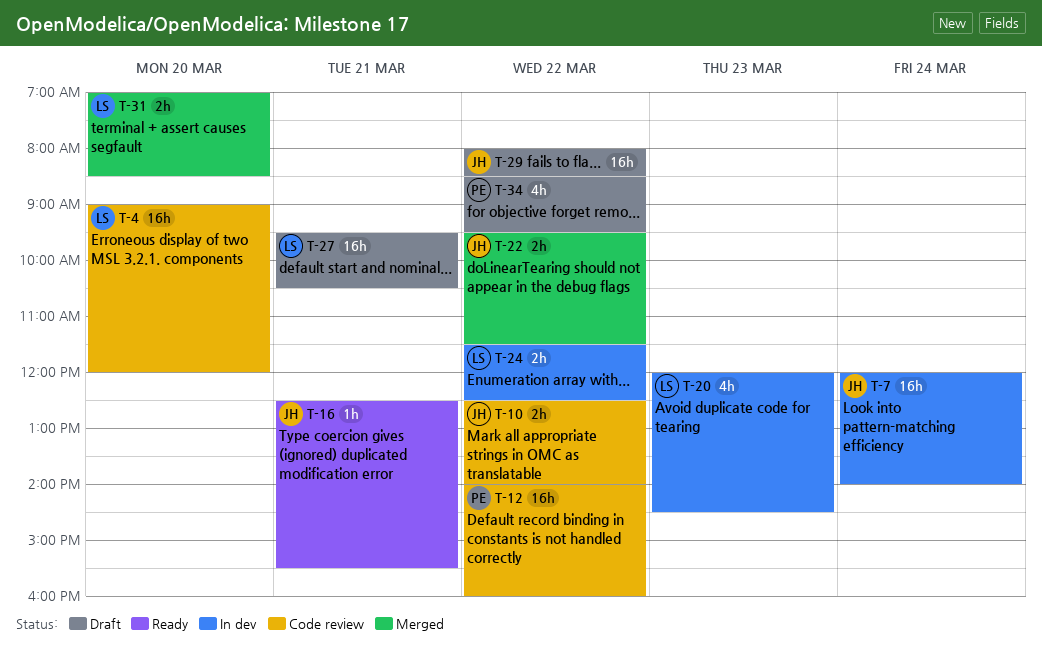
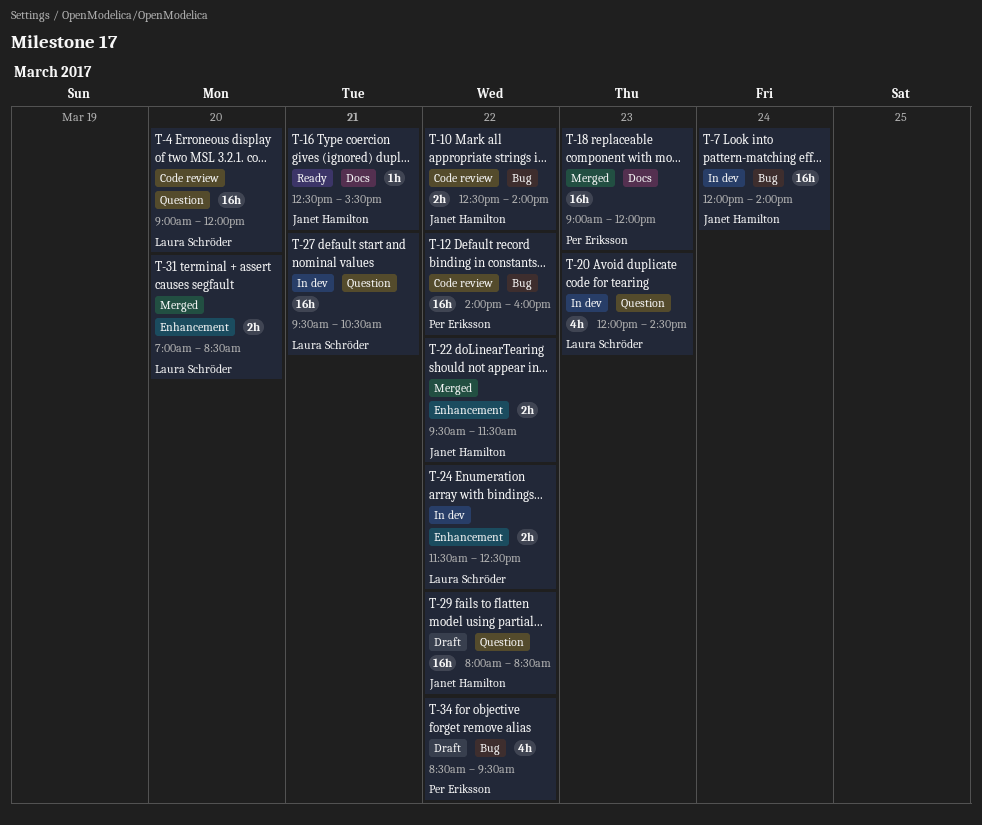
T-18: none -> present
T-27, status: Draft -> In dev

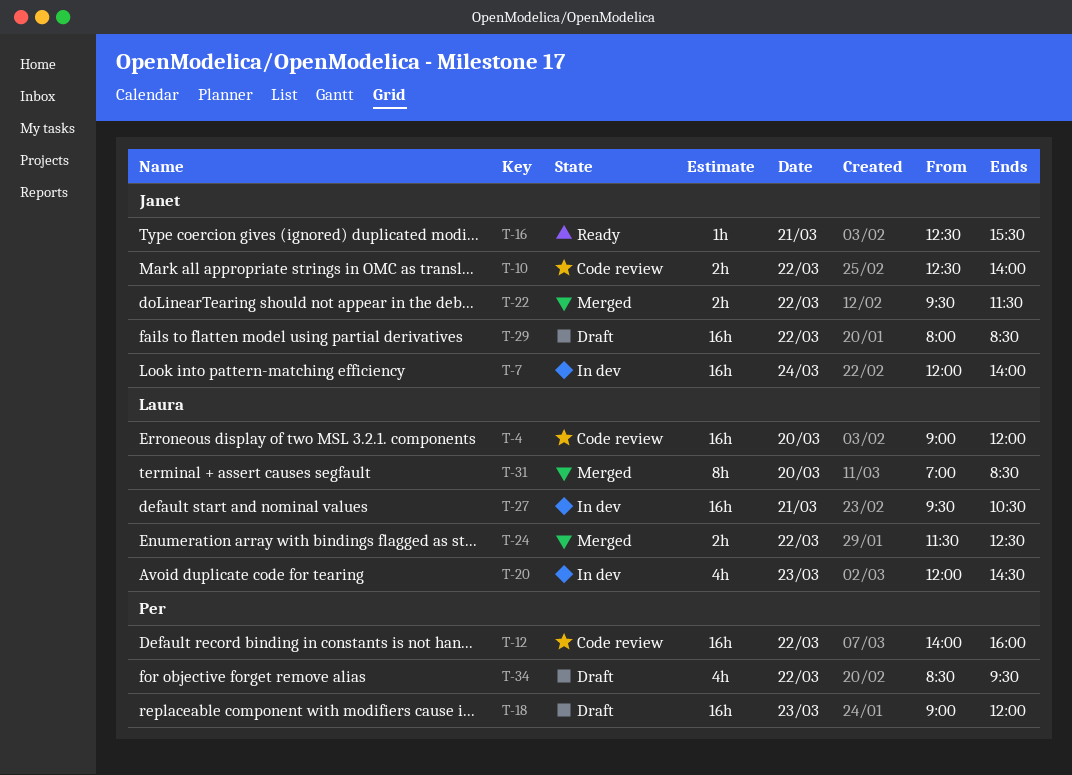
T-18, status: Merged -> Draft
T-24, status: In dev -> Merged
T-31, estimate: 2h -> 8h

